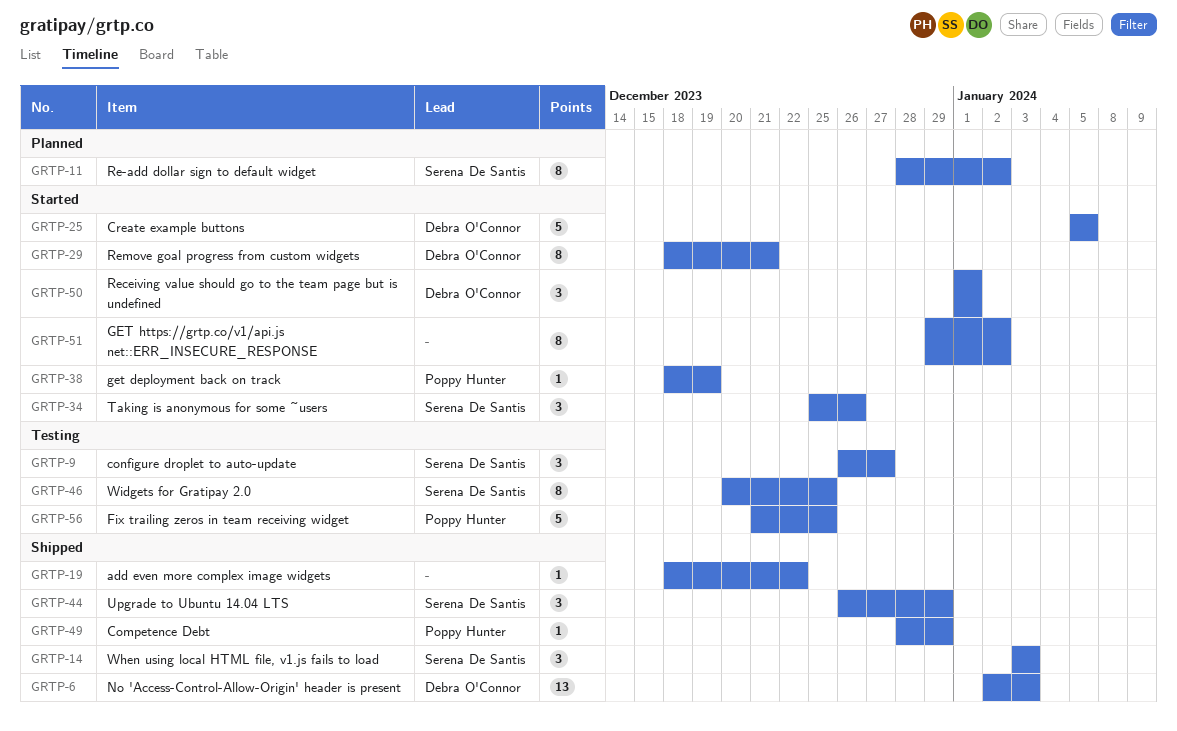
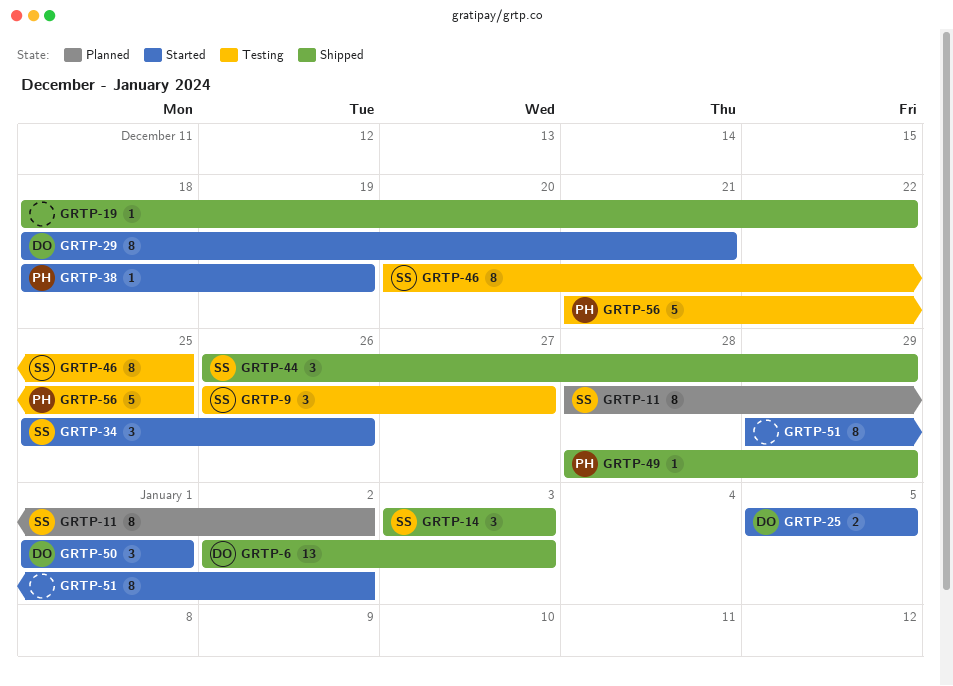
GRTP-25, estimate: 5 -> 2

